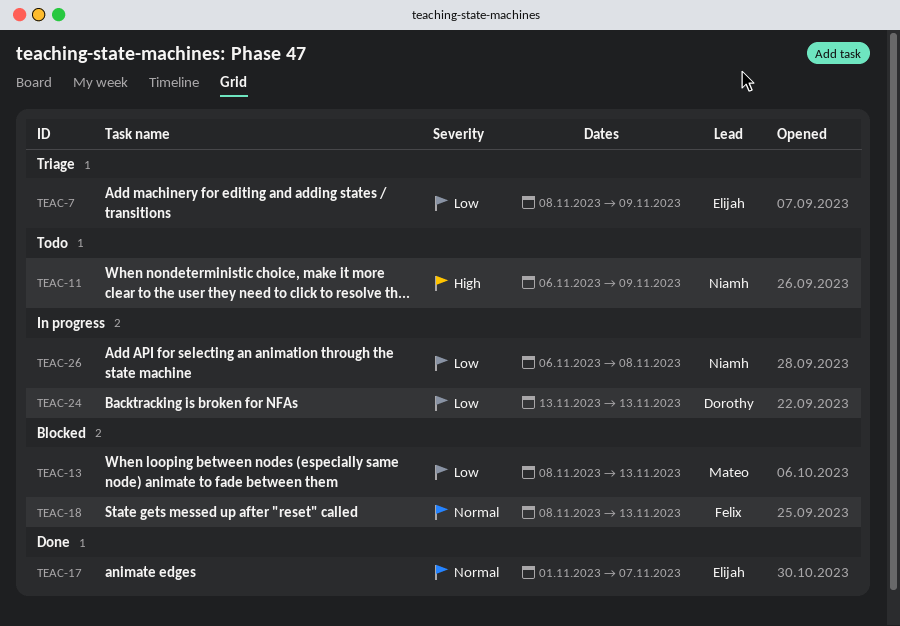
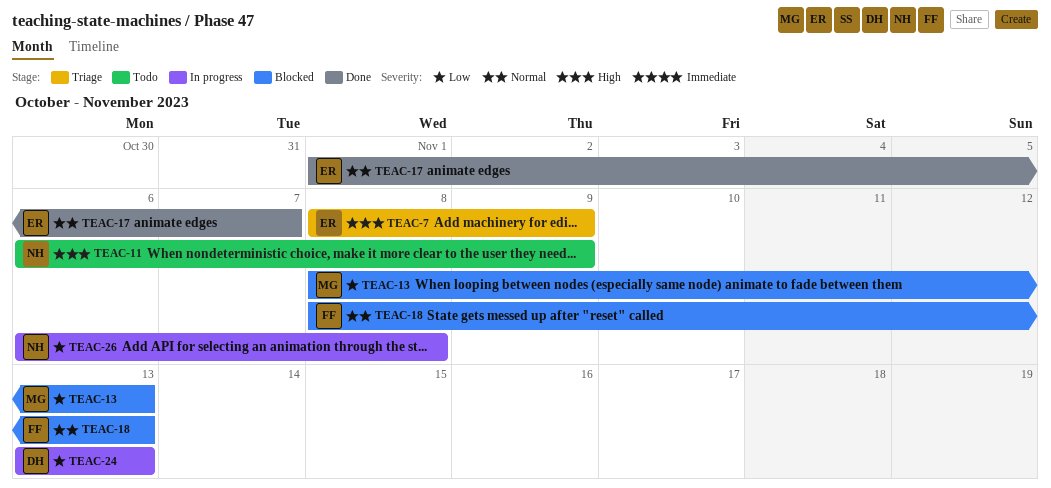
TEAC-7, priority: Low -> High

